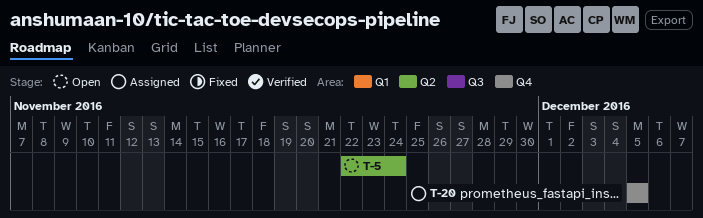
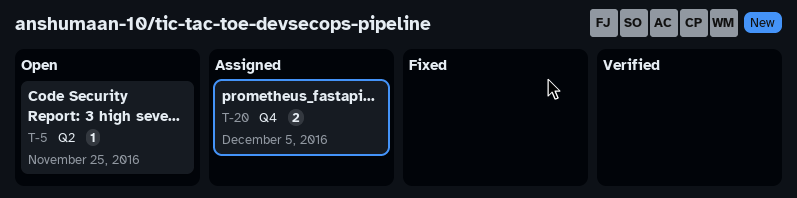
T-5, due: Nov 24 -> Nov 25

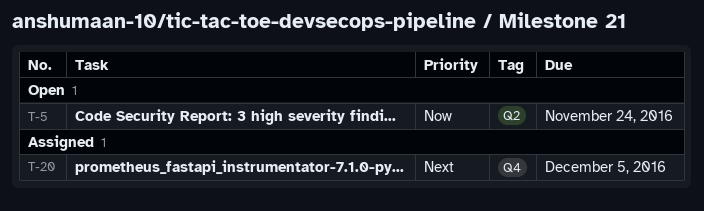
T-5, due: Nov 25 -> Nov 24

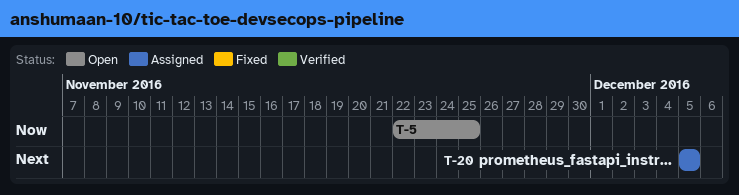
T-5, due: Nov 24 -> Nov 25

